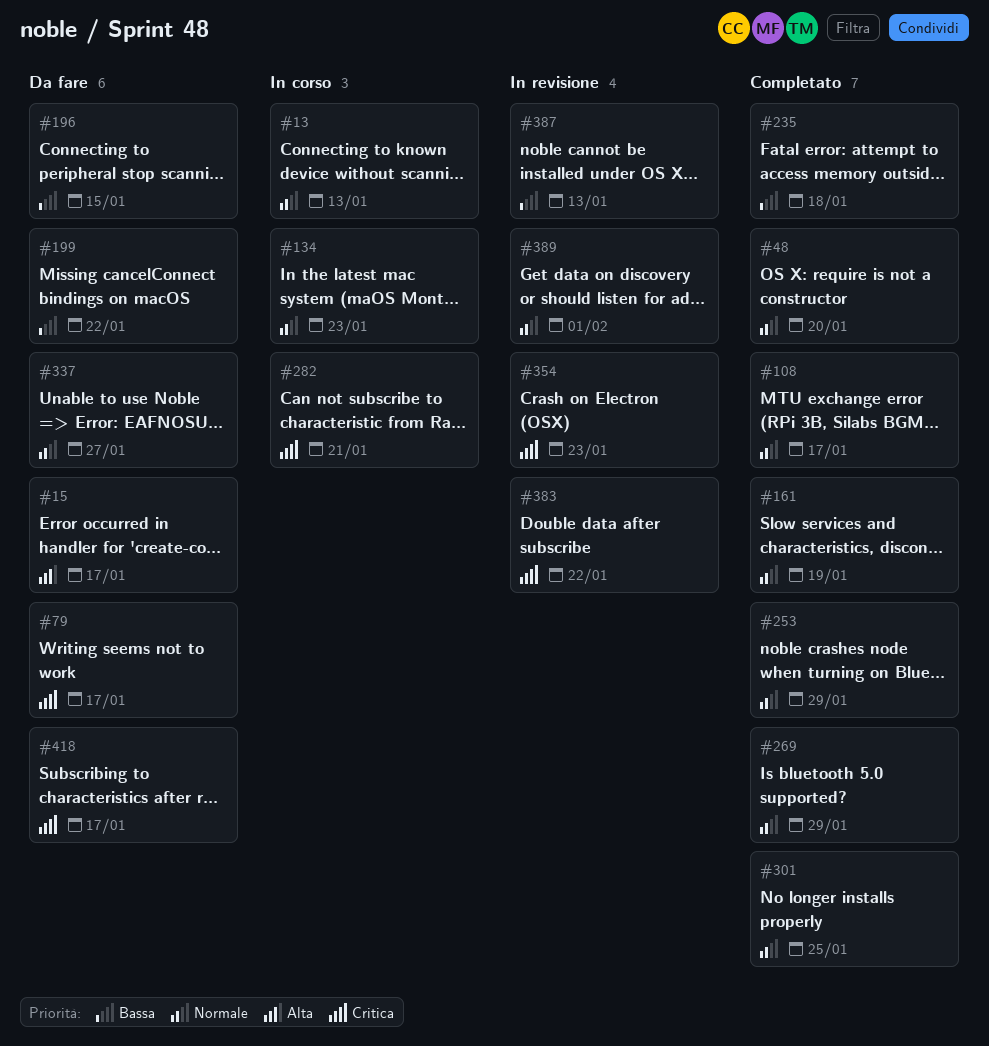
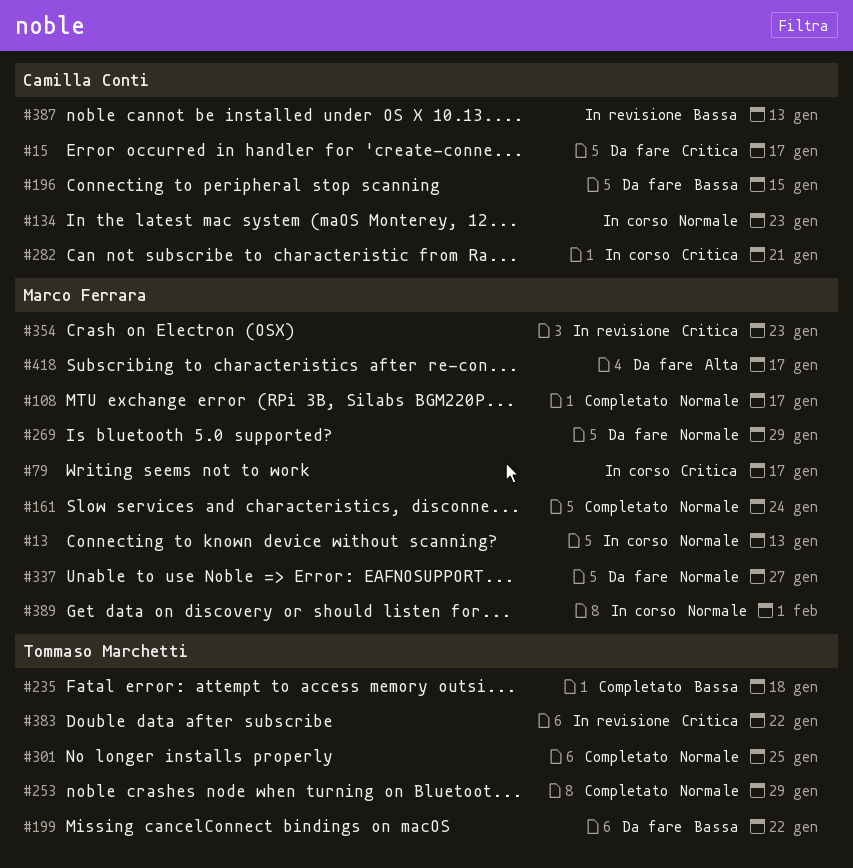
#15, priority: Alta -> Critica
#48: present -> none
#79, status: Da fare -> In corso
#161, due: Jan 19 -> Jan 24
#269, status: Completato -> Da fare
#389, status: In revisione -> In corso
#418, priority: Critica -> Alta

